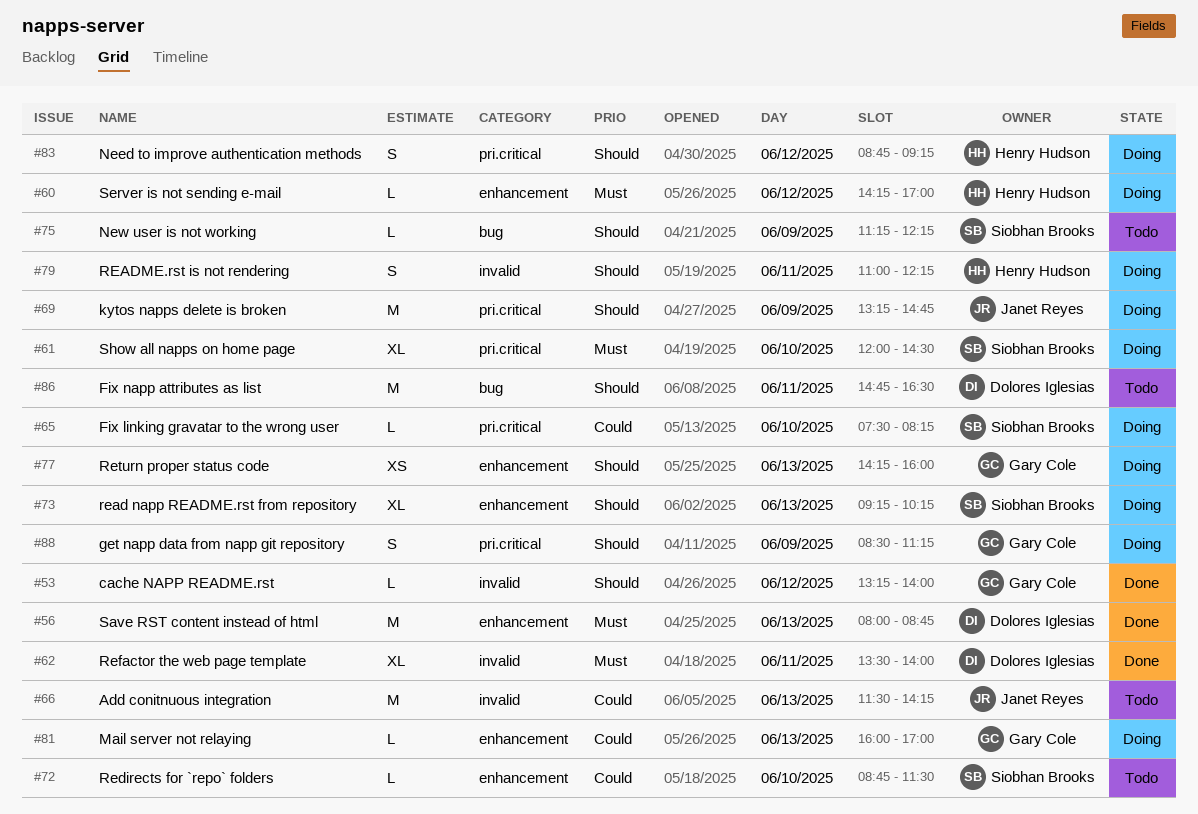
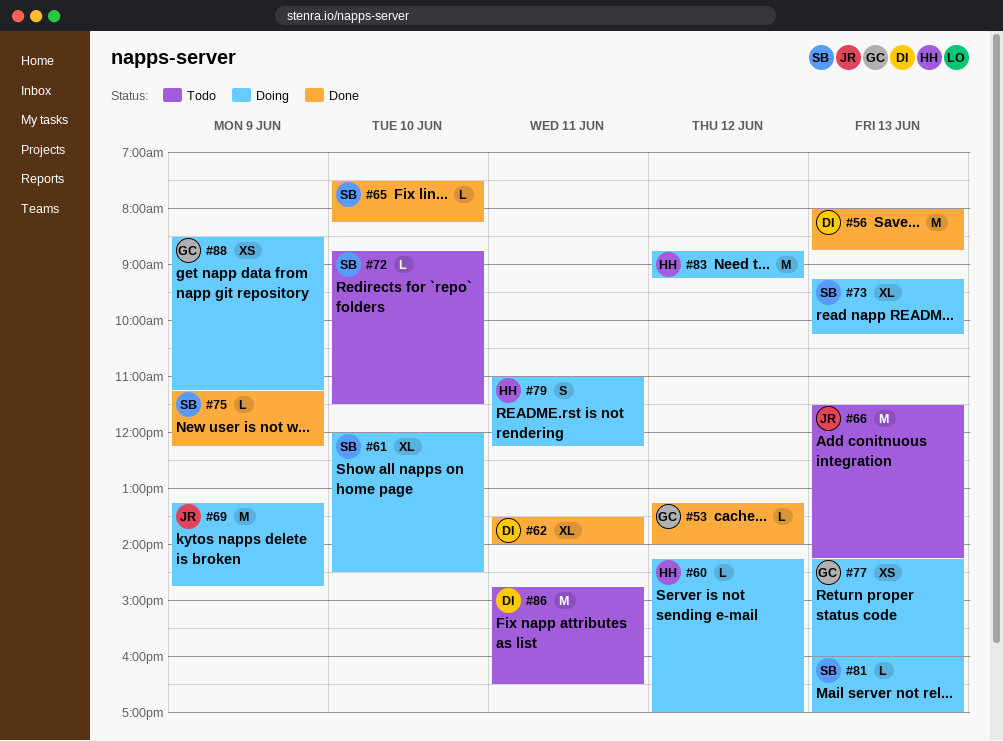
#65, status: Doing -> Done
#75, status: Todo -> Done
#81, owner: Gary Cole -> Siobhan Brooks
#83, estimate: S -> M
#88, estimate: S -> XS

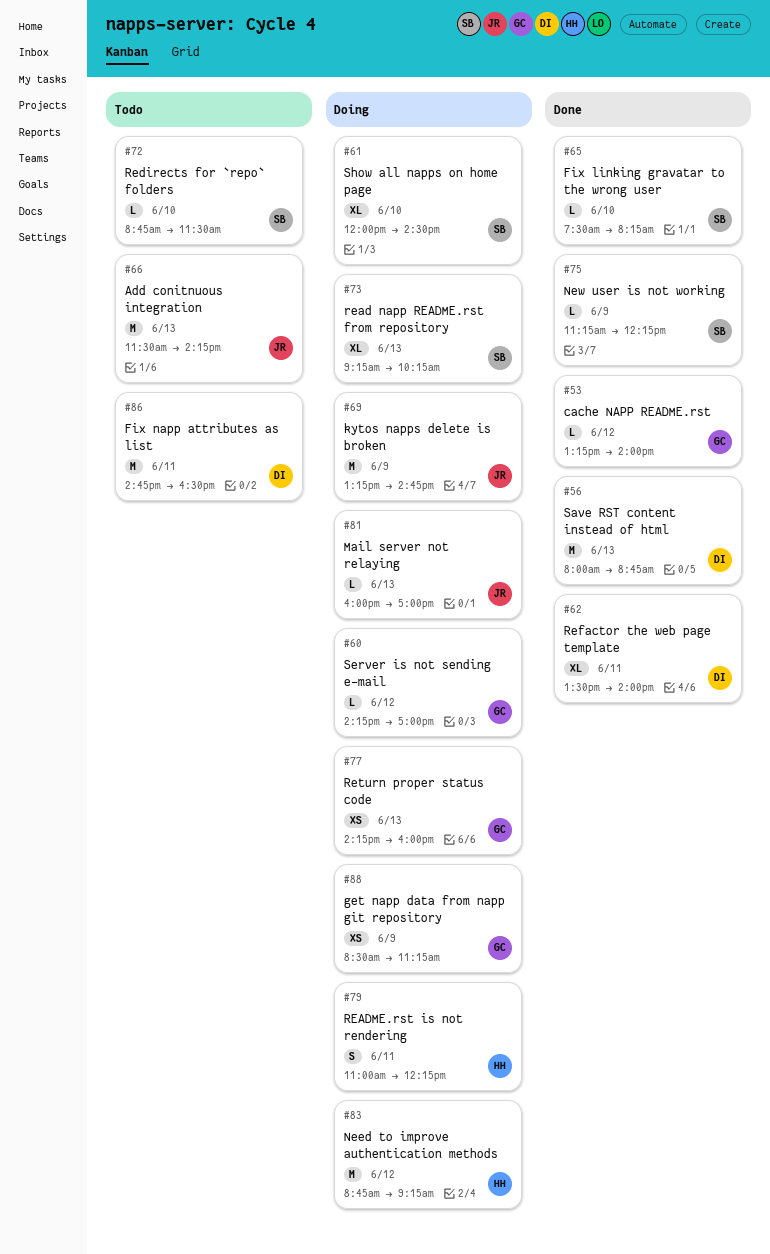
#60, owner: HH -> GC
#81, owner: SB -> JR

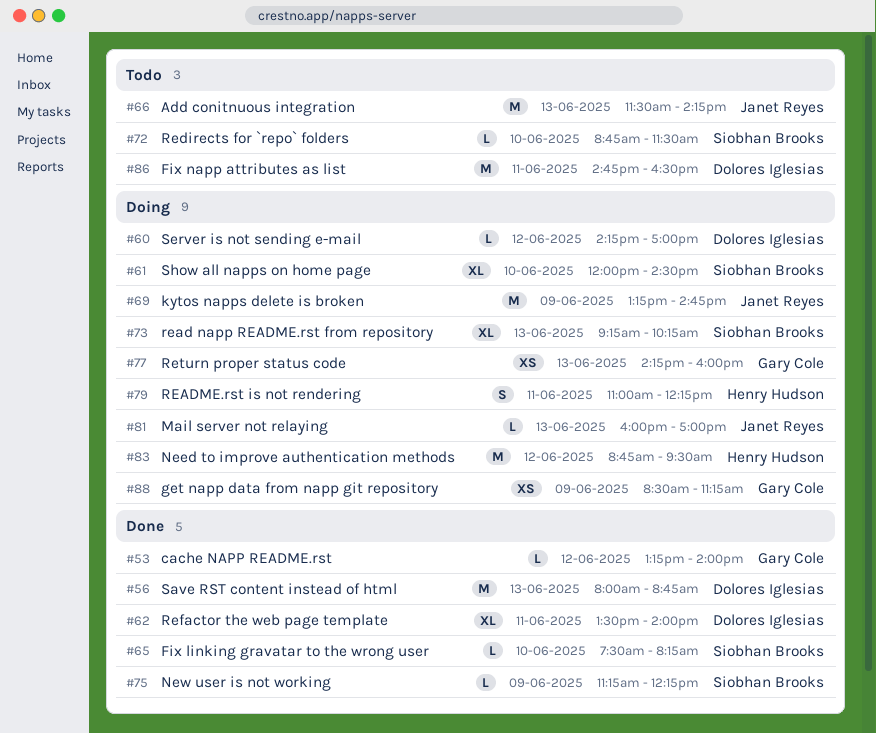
#60, owner: Gary Cole -> Dolores Iglesias
#83, ends: 09:15 -> 09:30

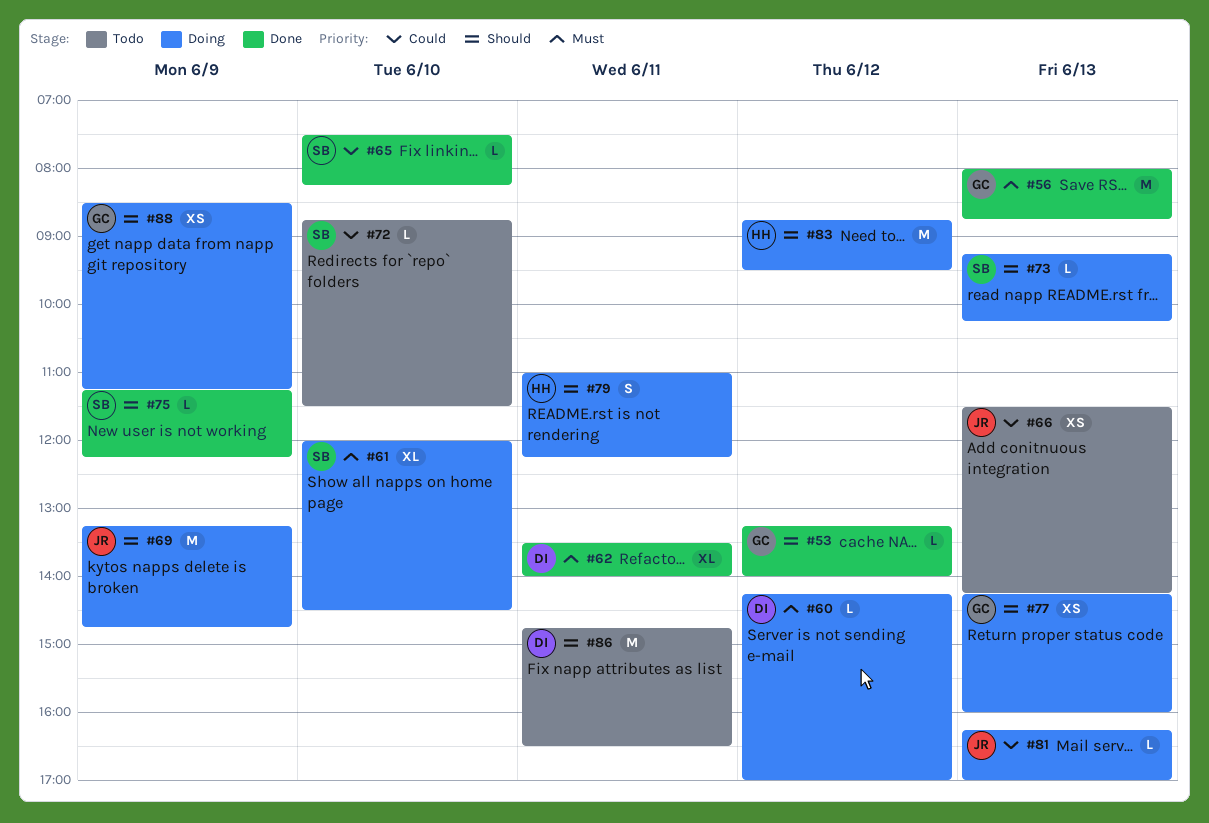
#56, owner: Dolores Iglesias -> Gary Cole
#66, estimate: M -> XS
#73, estimate: XL -> L
#81, begins: 16:00 -> 16:15

